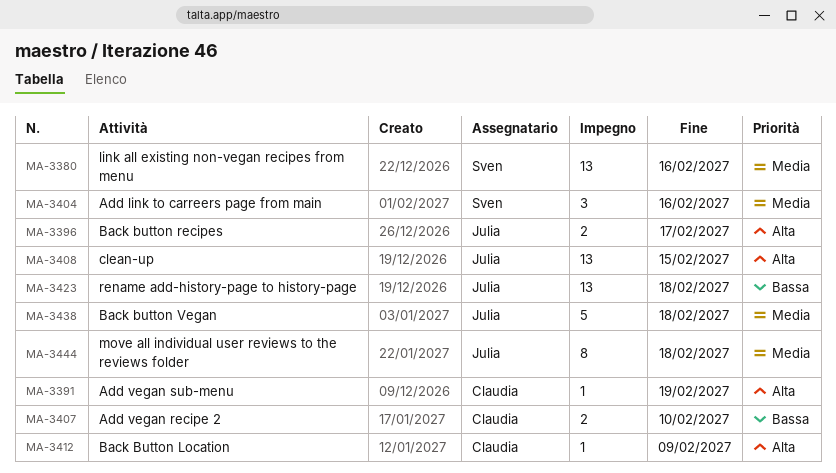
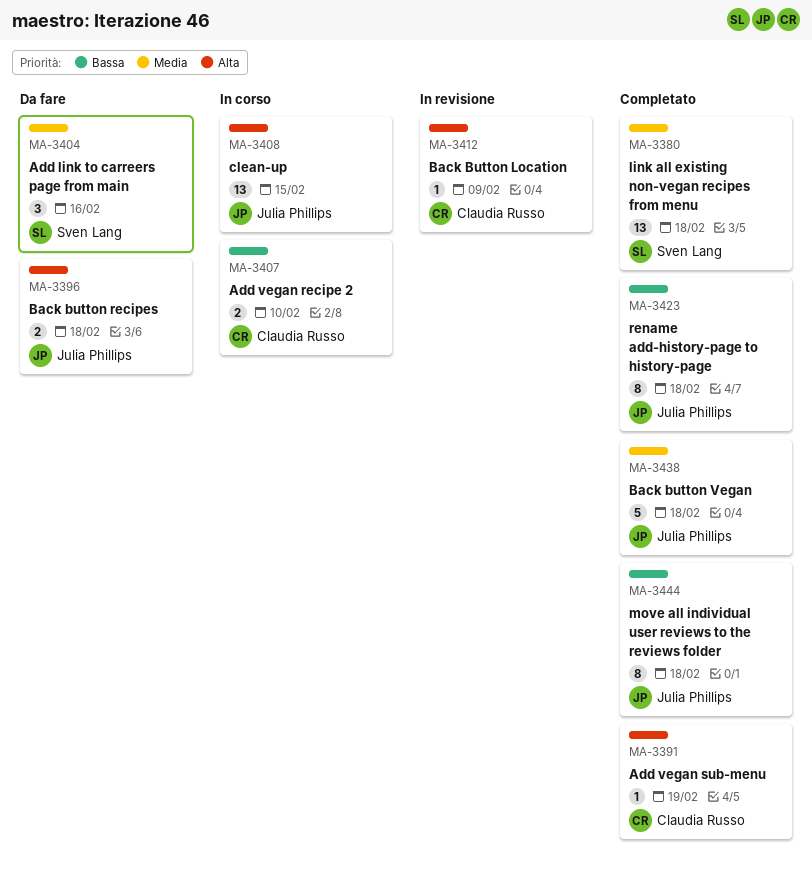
MA-3380, due: Feb 16 -> Feb 18
MA-3396, due: Feb 17 -> Feb 18
MA-3423, estimate: 13 -> 8
MA-3444, priority: Media -> Bassa

